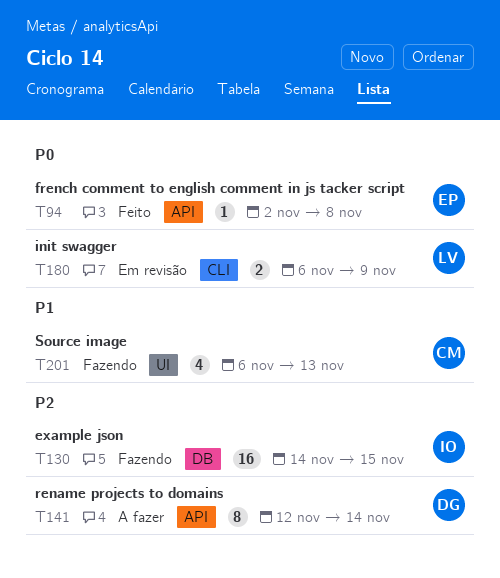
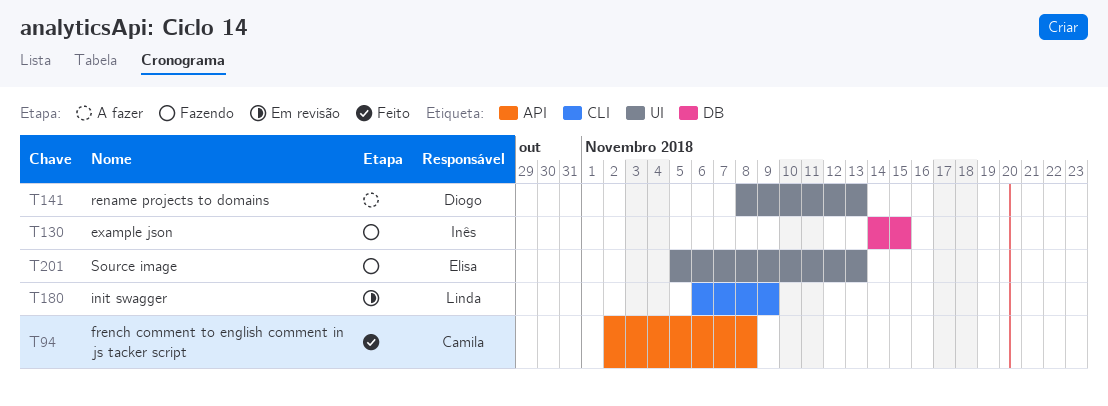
T94, owner: Elisa -> Camila
T141, label: API -> UI
T141, start: Nov 12 -> Nov 8
T141, due: Nov 14 -> Nov 13
T201, owner: Camila -> Elisa
T201, start: Nov 6 -> Nov 5

